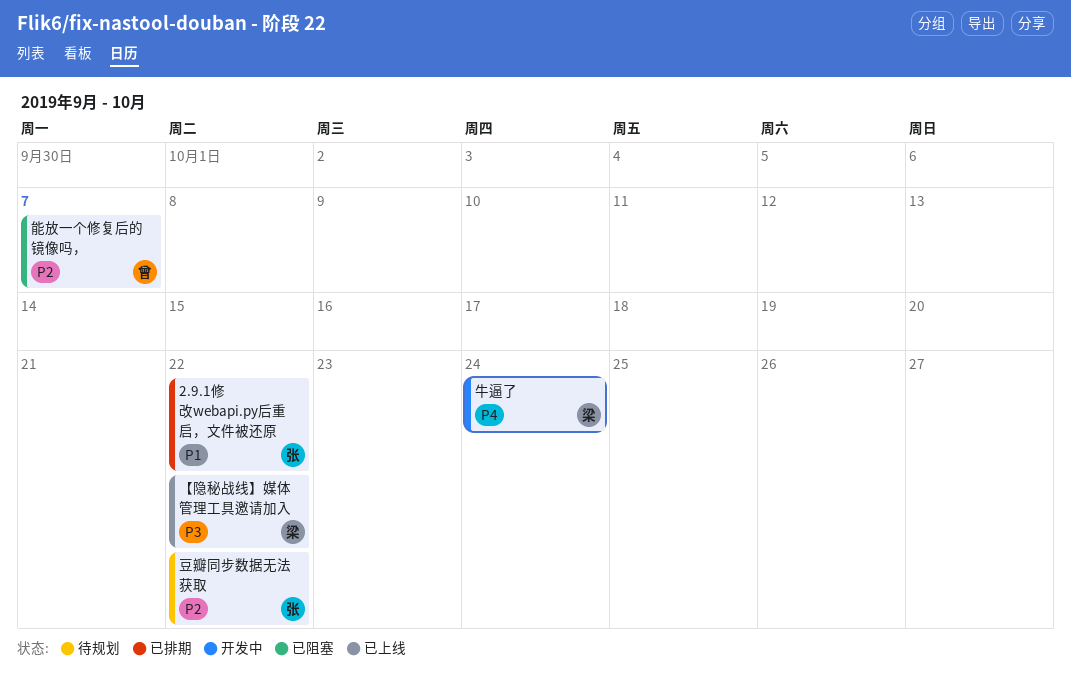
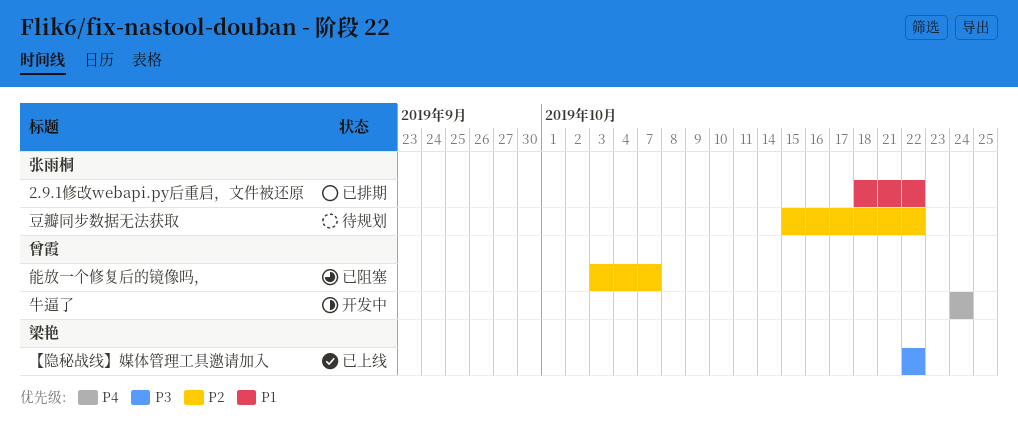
牛逼了, owner: 梁艳 -> 曾霞

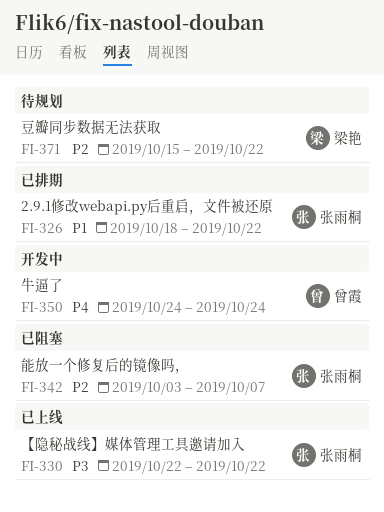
【隐秘战线】媒体管理工具邀请加入, owner: 梁艳 -> 张雨桐
能放一个修复后的镜像吗，, owner: 曾霞 -> 张雨桐
豆瓣同步数据无法获取, owner: 张雨桐 -> 梁艳

